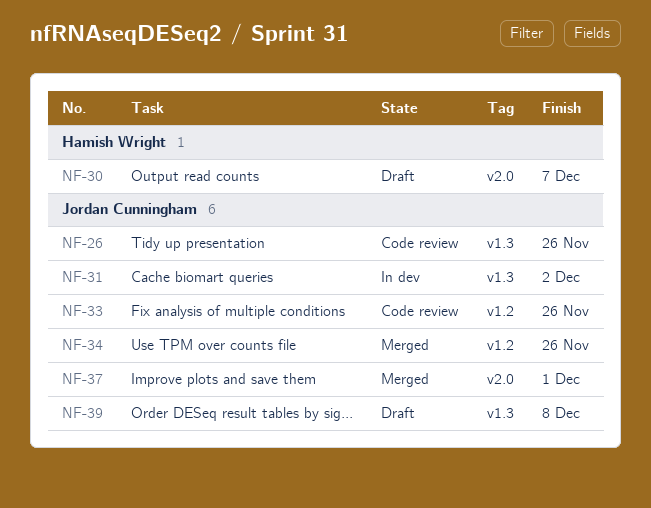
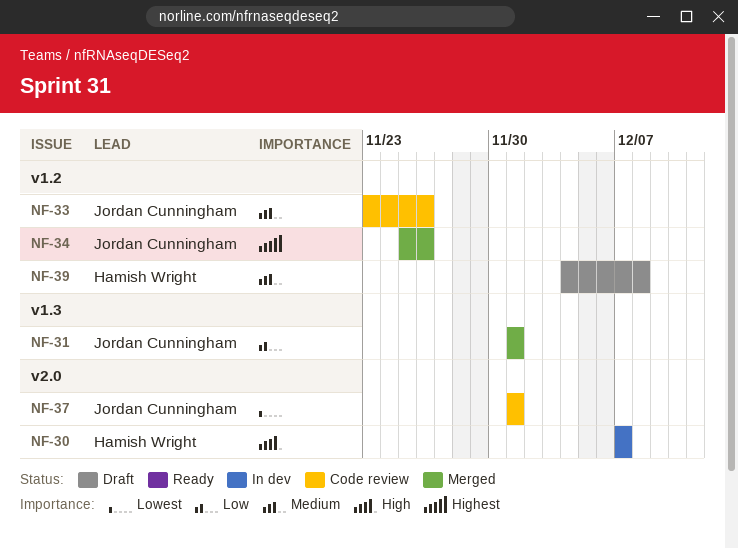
NF-26: present -> none
NF-30, status: Draft -> In dev
NF-31, status: In dev -> Merged
NF-31, due: Dec 2 -> Dec 1
NF-37, status: Merged -> Code review
NF-39, owner: Jordan Cunningham -> Hamish Wright
NF-39, label: v1.3 -> v1.2

